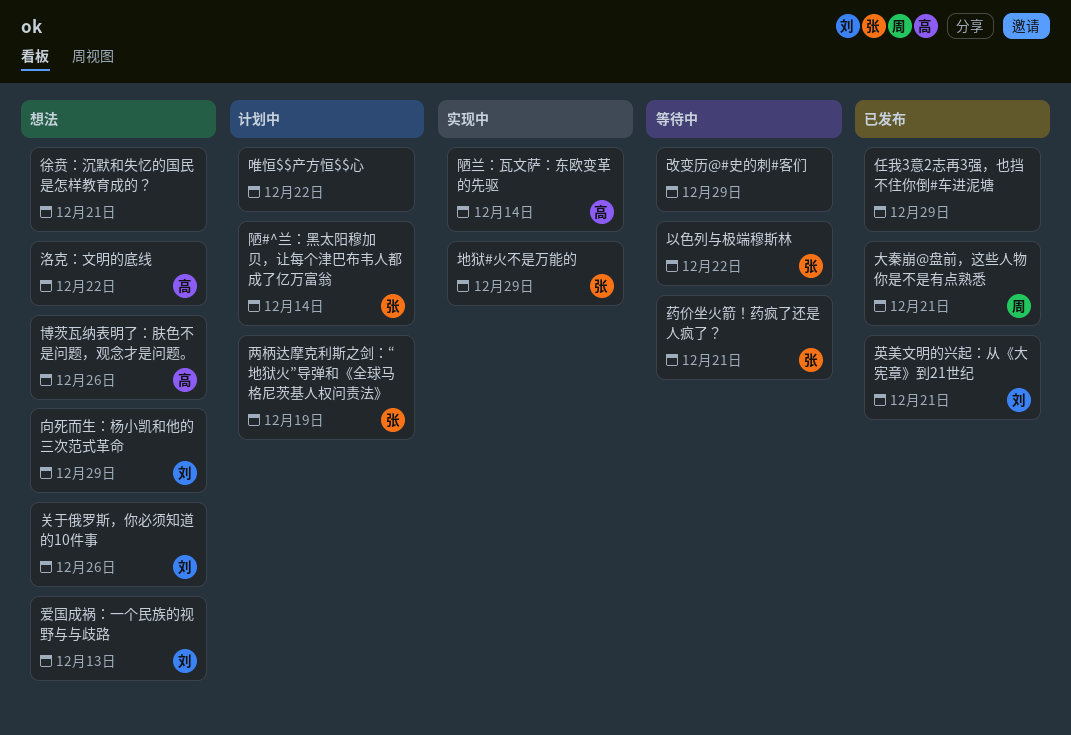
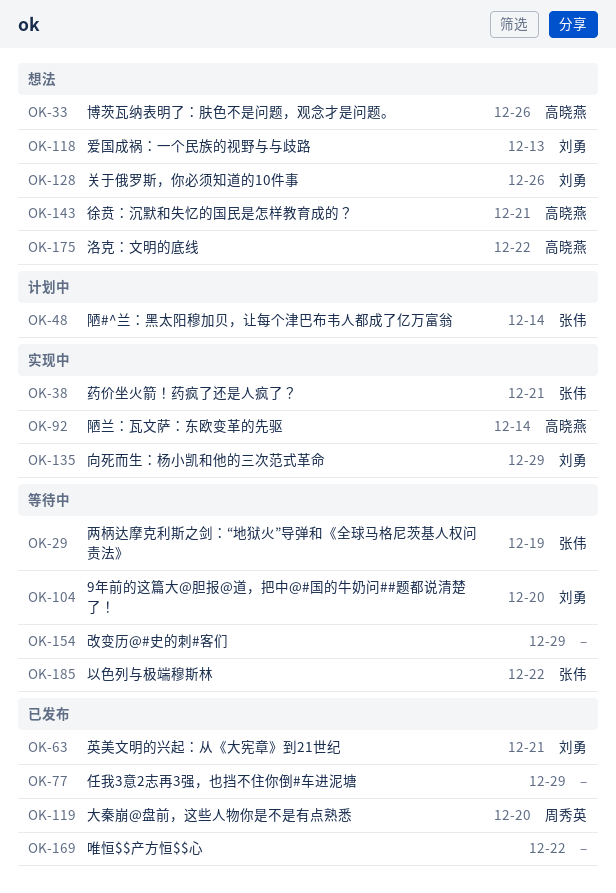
9年前的这篇大@胆报@道，把中@#国的牛奶问##题都说清楚了！: none -> present
两柄达摩克利斯之剑：“地狱火”导弹和《全球马格尼茨基人权问责法》, status: 计划中 -> 等待中
向死而生：杨小凯和他的三次范式革命, status: 想法 -> 实现中
唯恒$$产方恒$$心, status: 计划中 -> 已发布
地狱#火不是万能的: present -> none
大秦崩@盘前，这些人物你是不是有点熟悉, due: Dec 21 -> Dec 20
徐贲：沉默和失忆的国民是怎样教育成的？, owner: none -> 高晓燕
药价坐火箭！药疯了还是人疯了？, status: 等待中 -> 实现中

